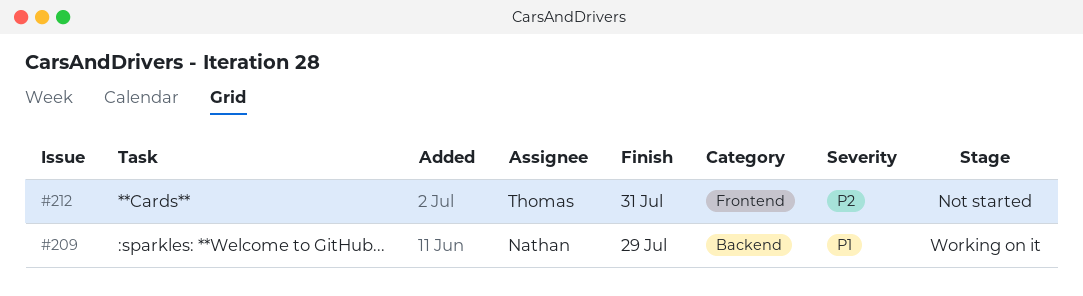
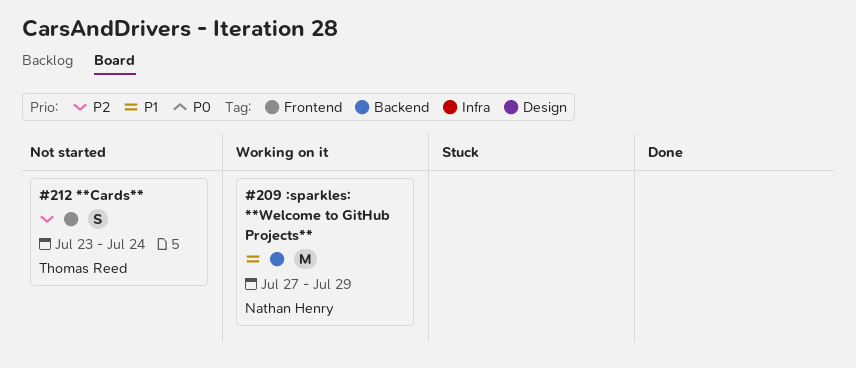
#212, due: Jul 31 -> Jul 24

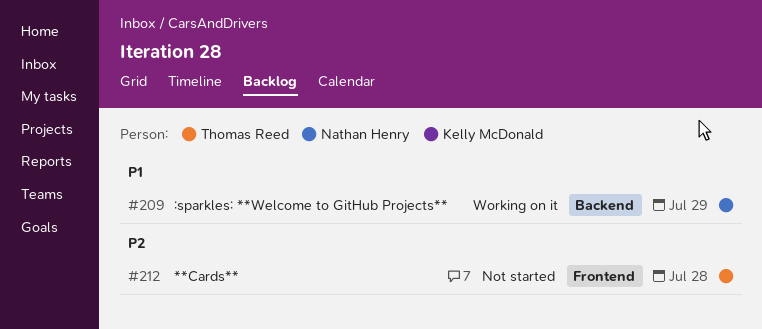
#212, due: Jul 24 -> Jul 28

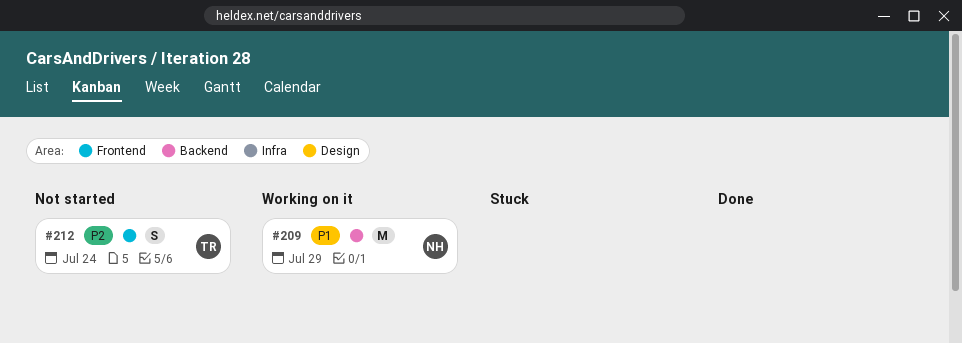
#212, due: Jul 28 -> Jul 24

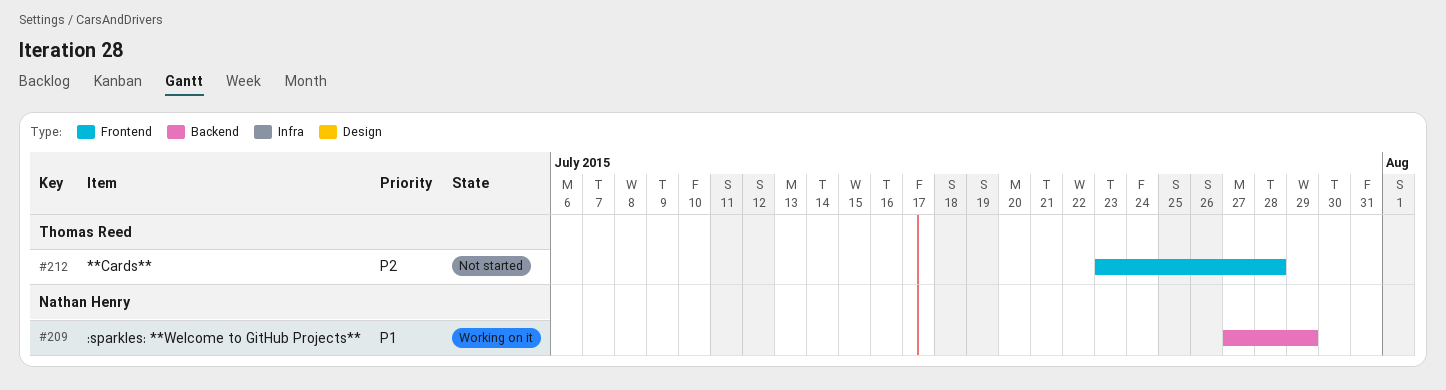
#212, due: Jul 24 -> Jul 28

